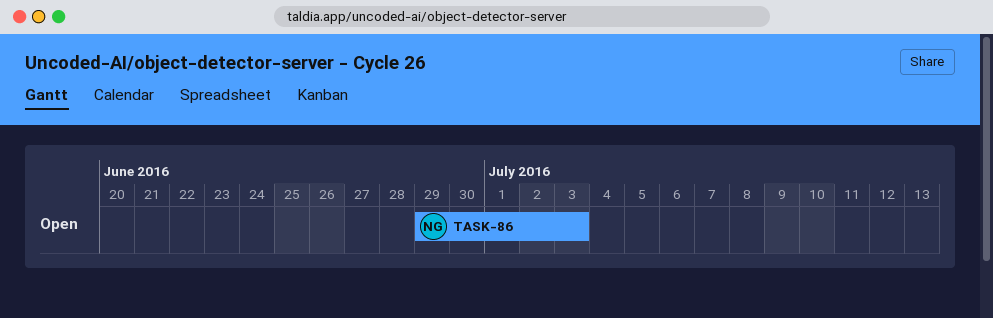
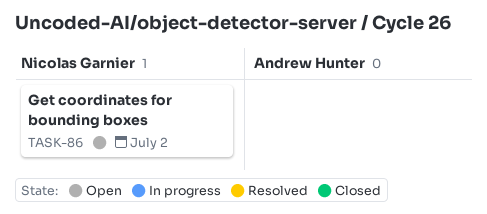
TASK-86, due: Jul 3 -> Jul 2

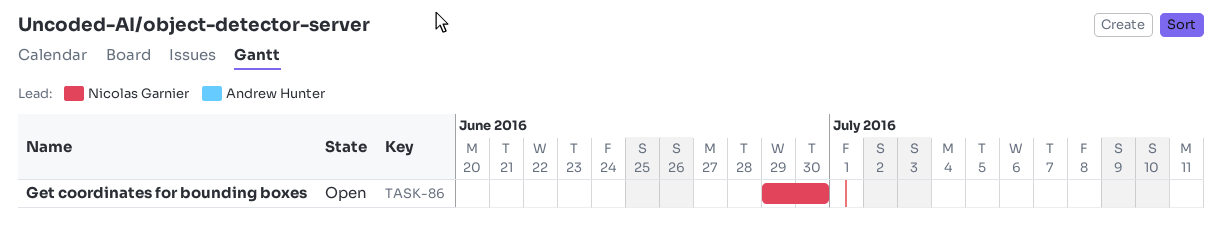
TASK-86, due: Jul 2 -> Jun 30

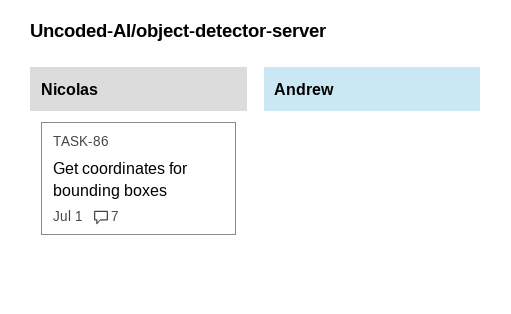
TASK-86, due: Jun 30 -> Jul 1

